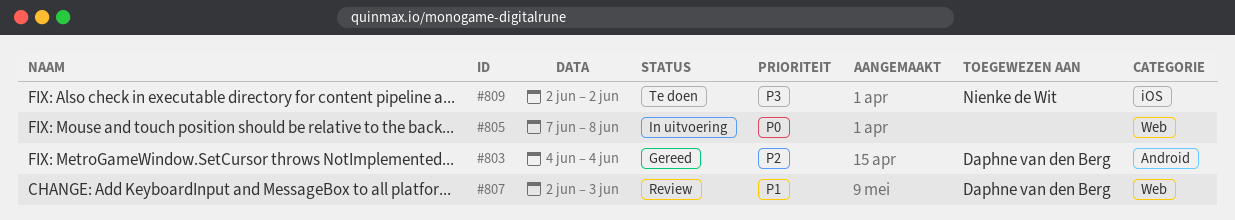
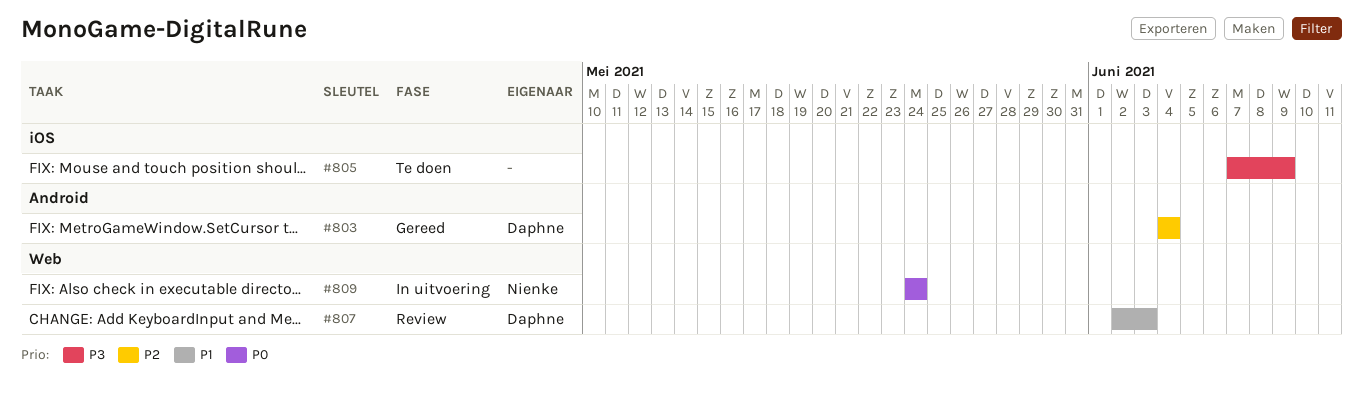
#805, status: In uitvoering -> Te doen
#805, priority: P0 -> P3
#805, label: Web -> iOS
#805, due: Jun 8 -> Jun 9
#809, status: Te doen -> In uitvoering
#809, priority: P3 -> P0
#809, label: iOS -> Web
#809, start: Jun 2 -> May 24
#809, due: Jun 2 -> May 24

